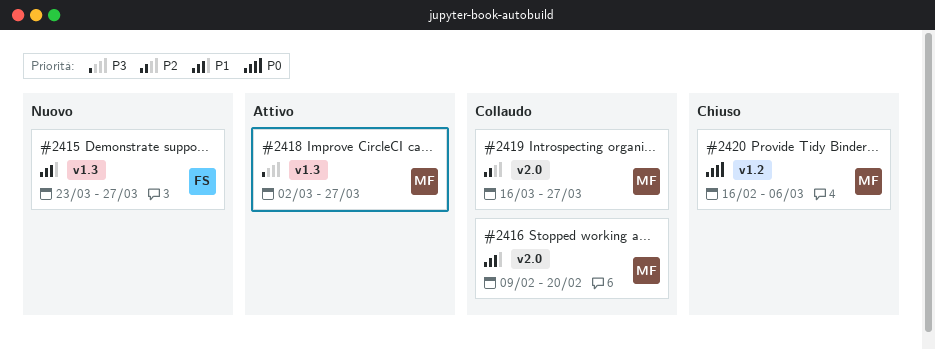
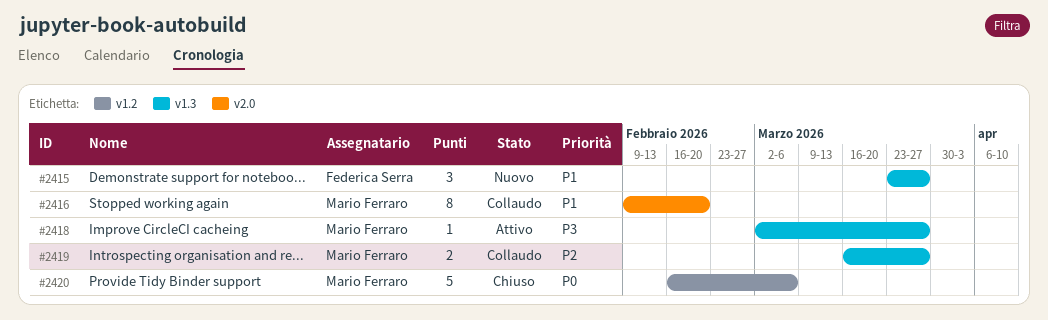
#2419, label: v2.0 -> v1.3

